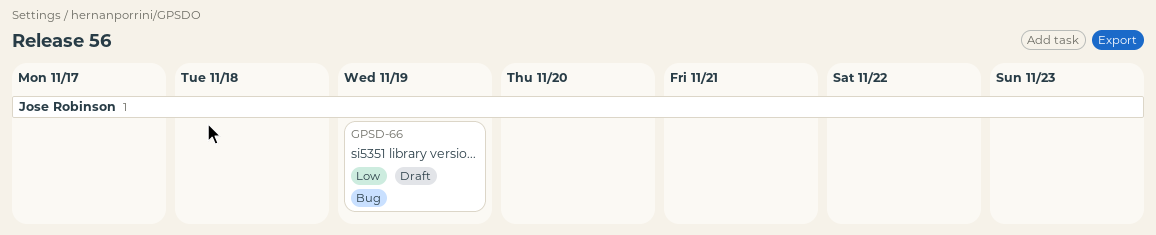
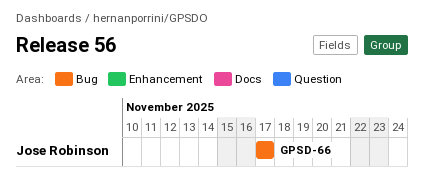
GPSD-66, due: Nov 19 -> Nov 17

